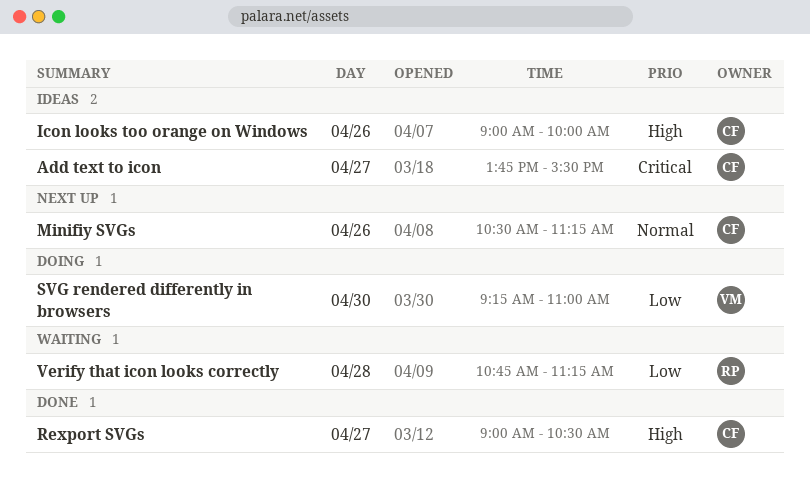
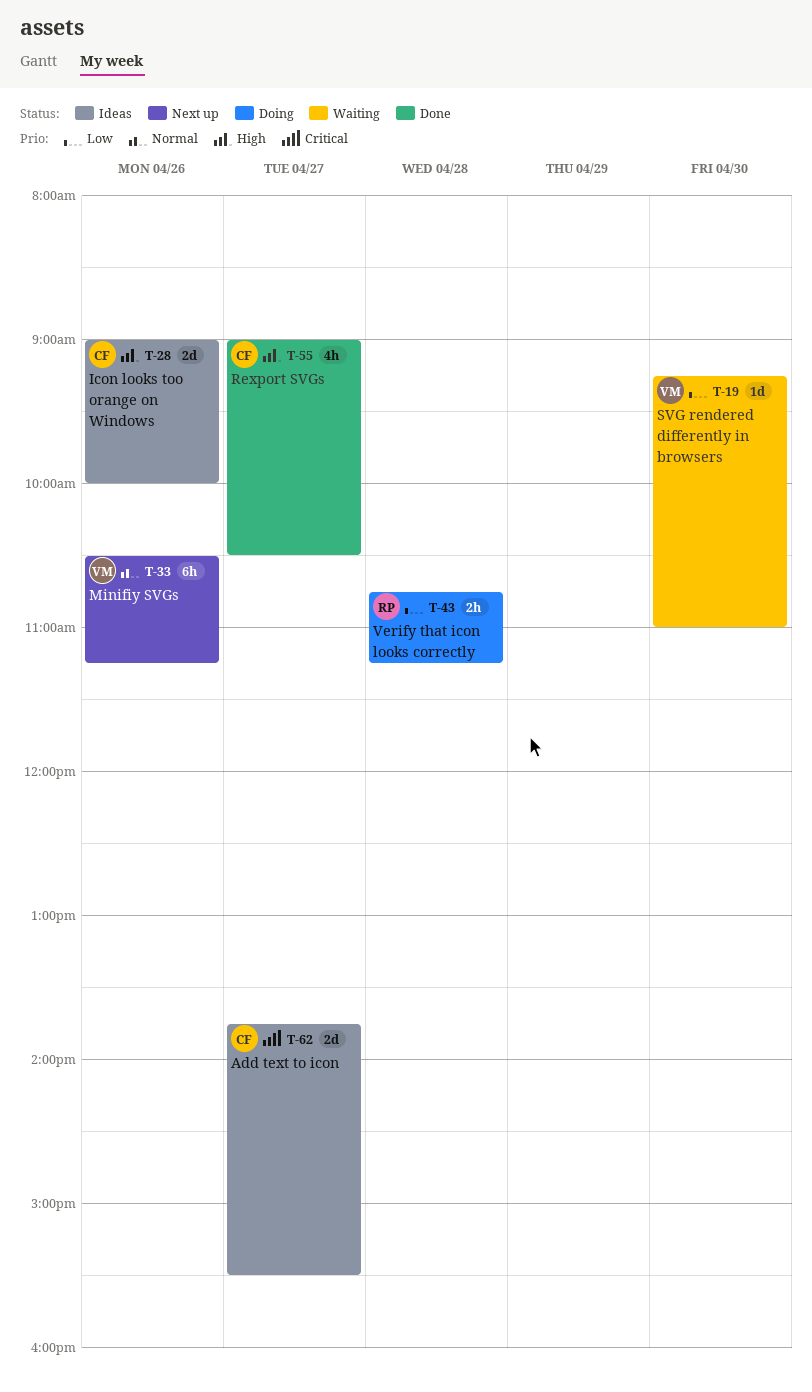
Minifiy SVGs, owner: CF -> VM
SVG rendered differently in browsers, status: Doing -> Waiting
Verify that icon looks correctly, status: Waiting -> Doing

